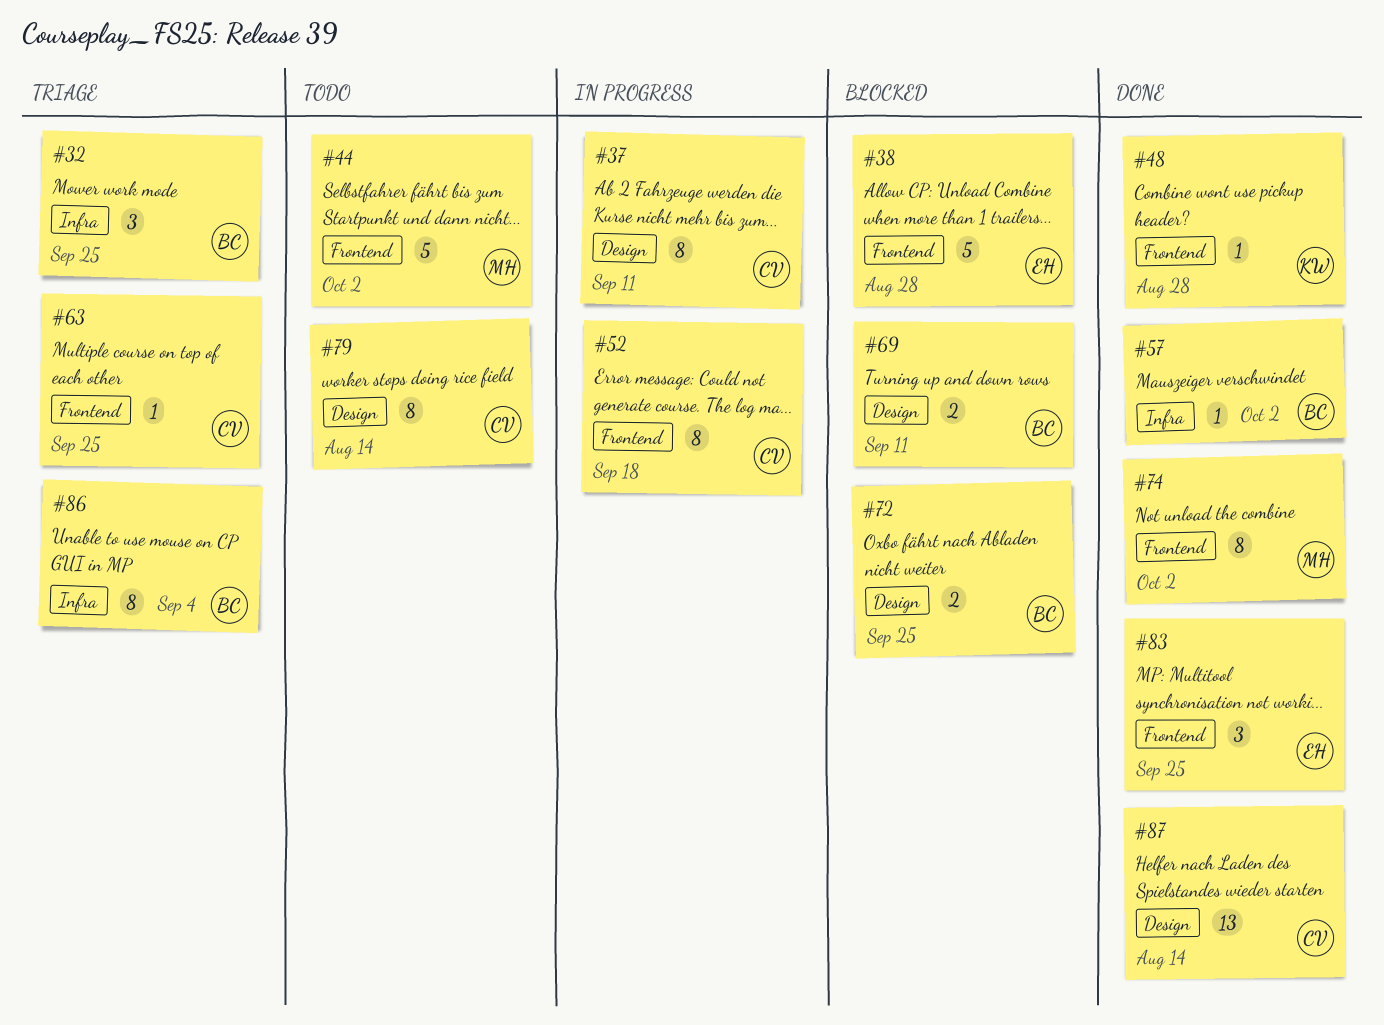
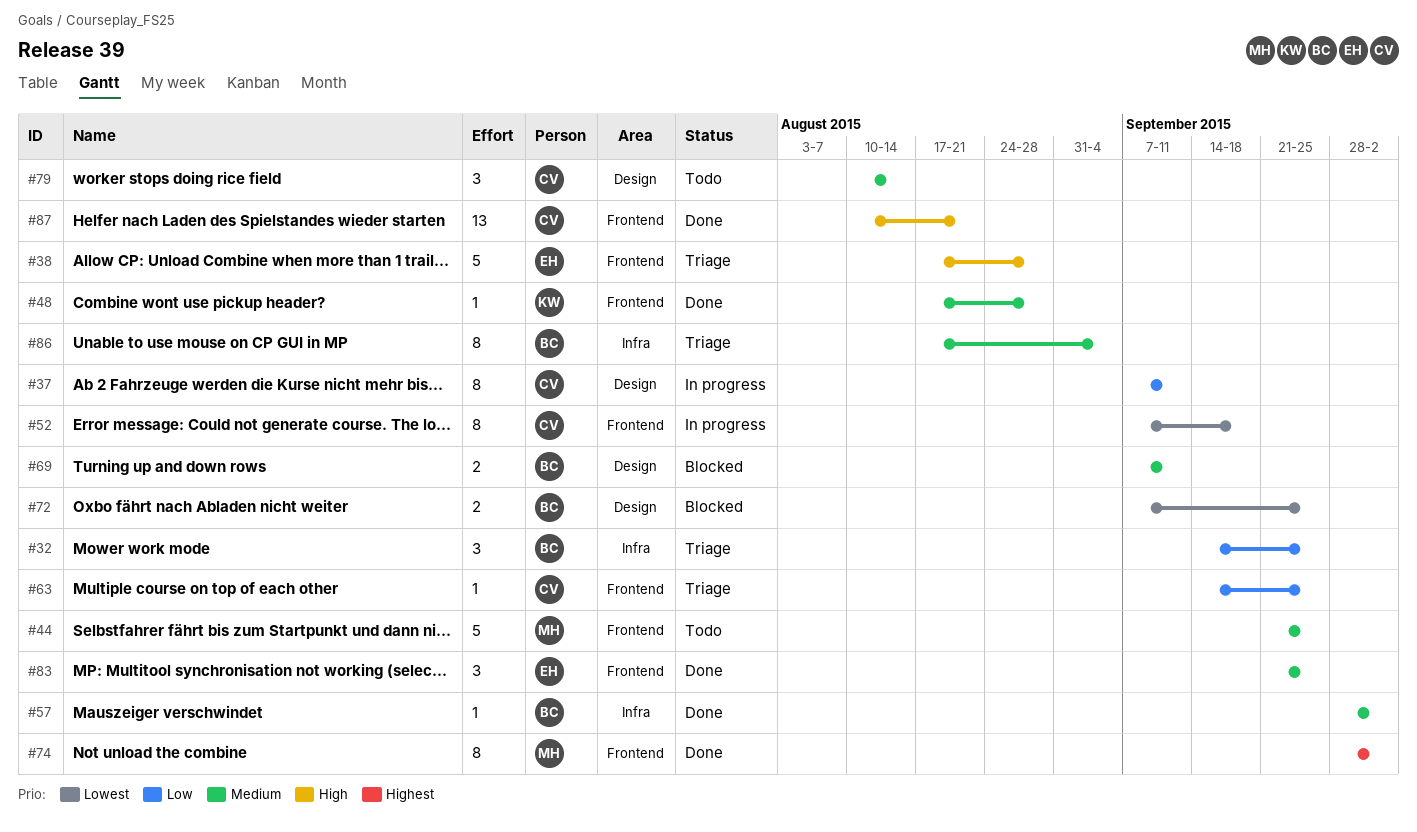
#38, status: Blocked -> Triage
#44, due: Oct 2 -> Sep 25
#79, estimate: 8 -> 3
#87, label: Design -> Frontend
#87, due: Aug 14 -> Aug 21

